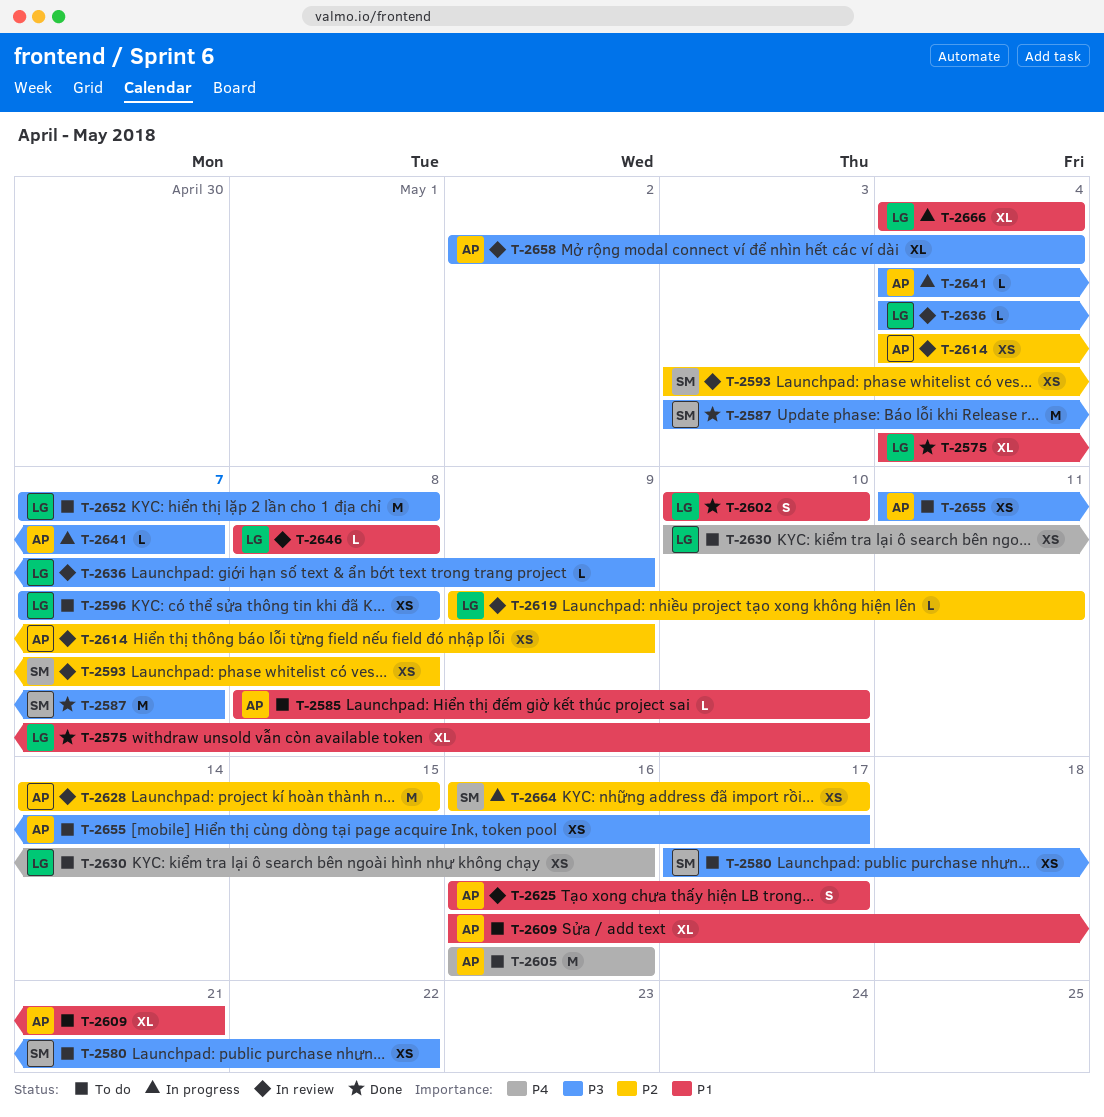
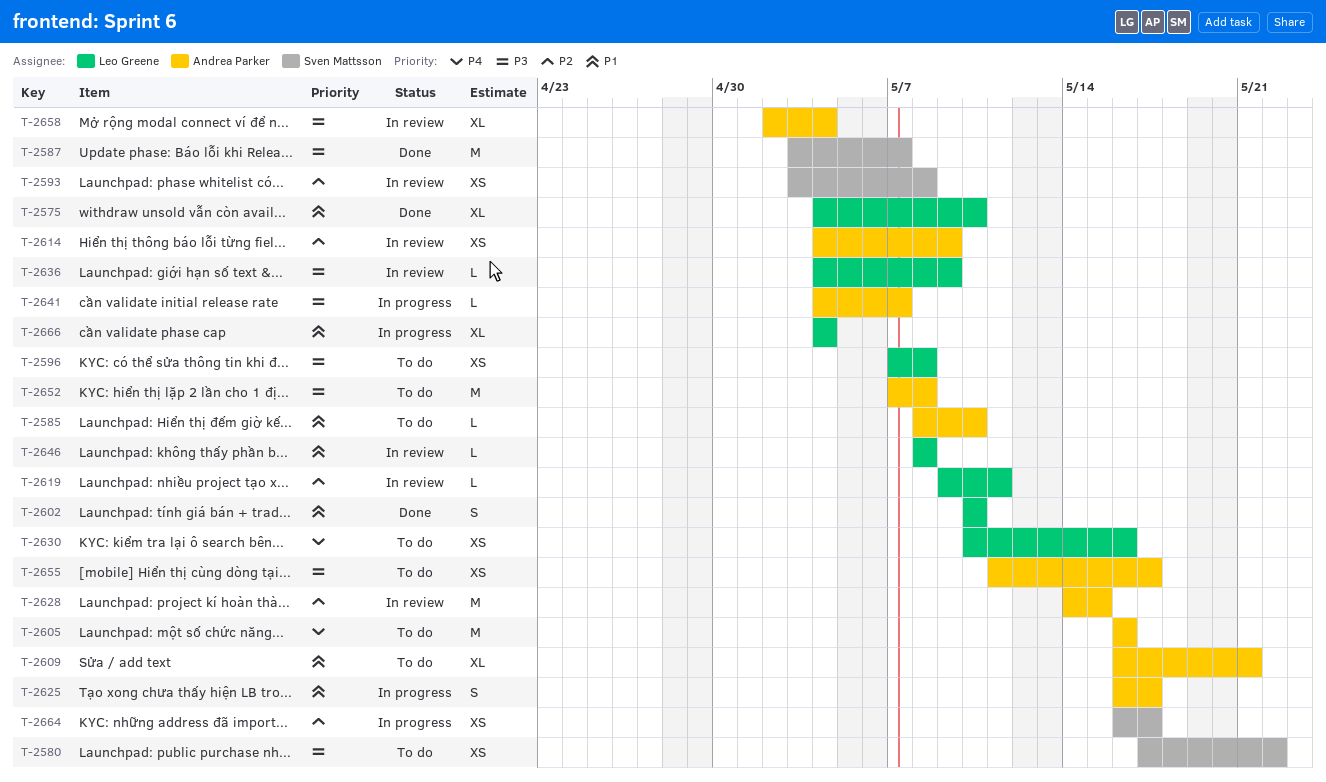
T-2625, status: In review -> In progress
T-2652, owner: Leo Greene -> Andrea Parker

